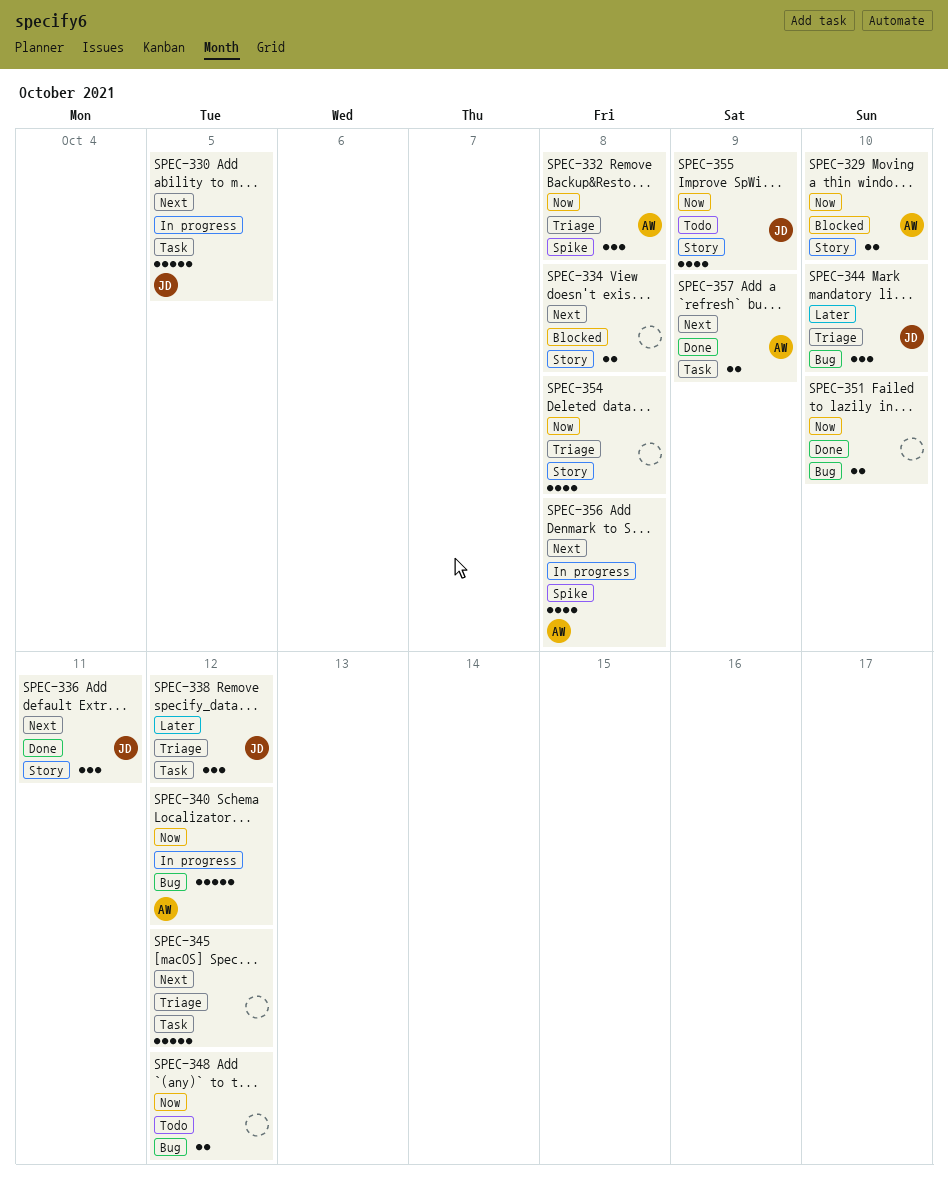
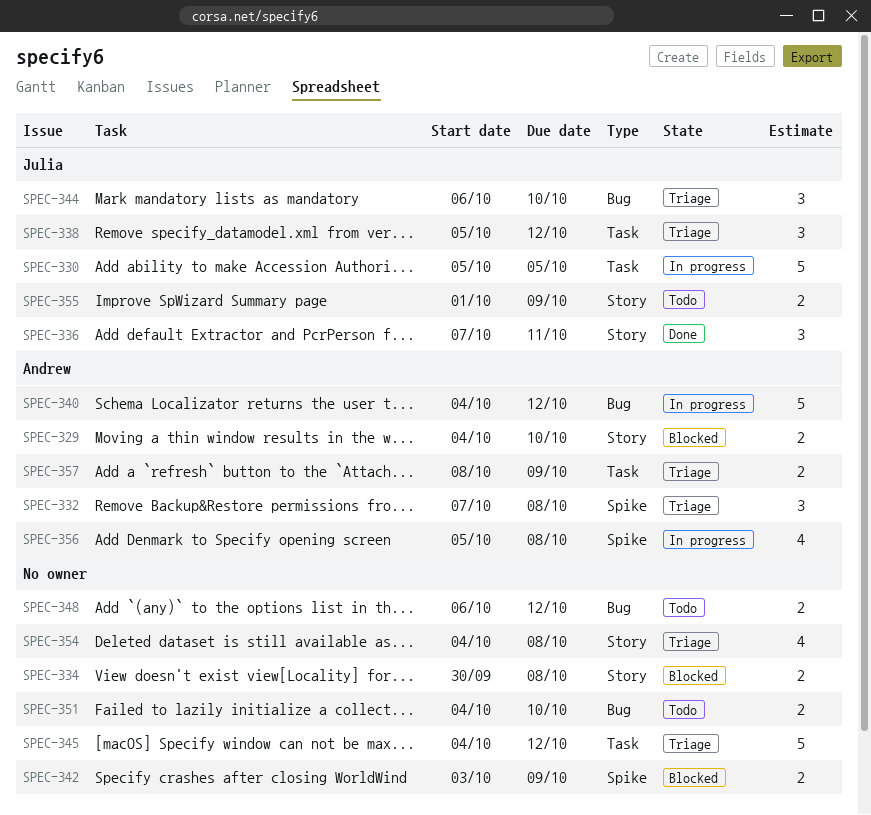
SPEC-342: none -> present
SPEC-351, status: Done -> Todo
SPEC-355, estimate: 4 -> 2
SPEC-357, status: Done -> Triage

